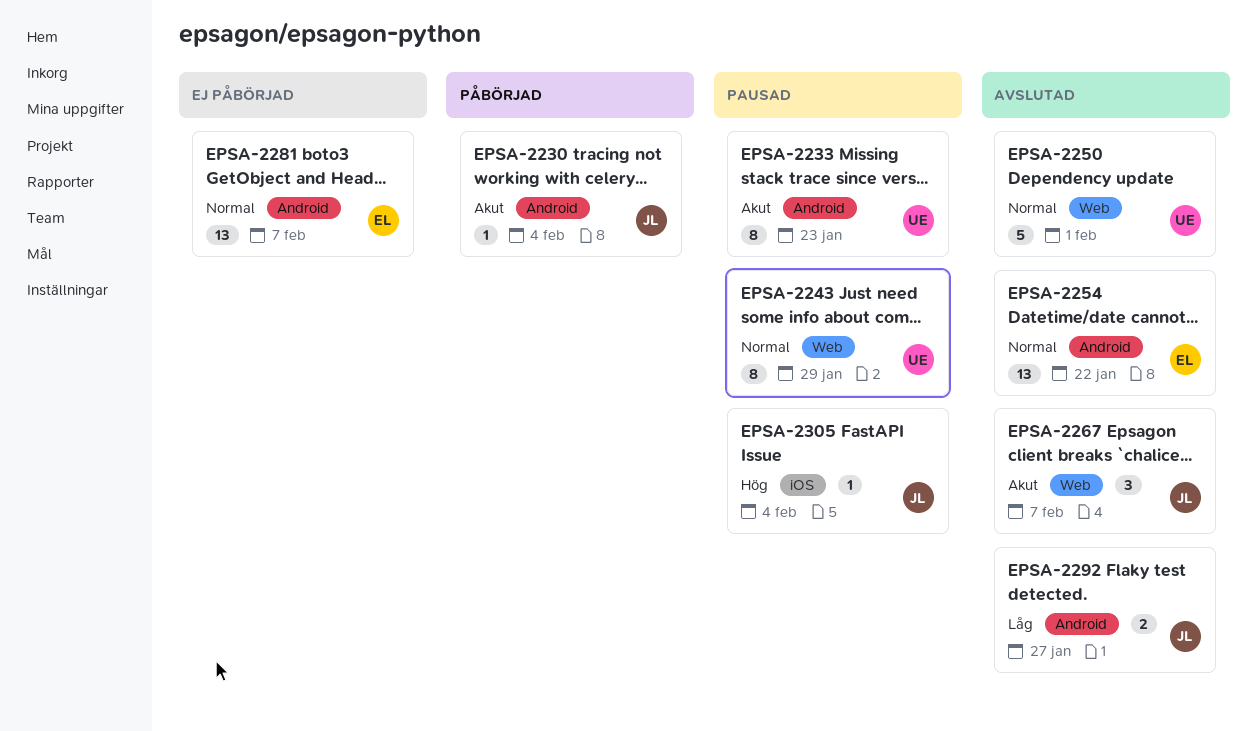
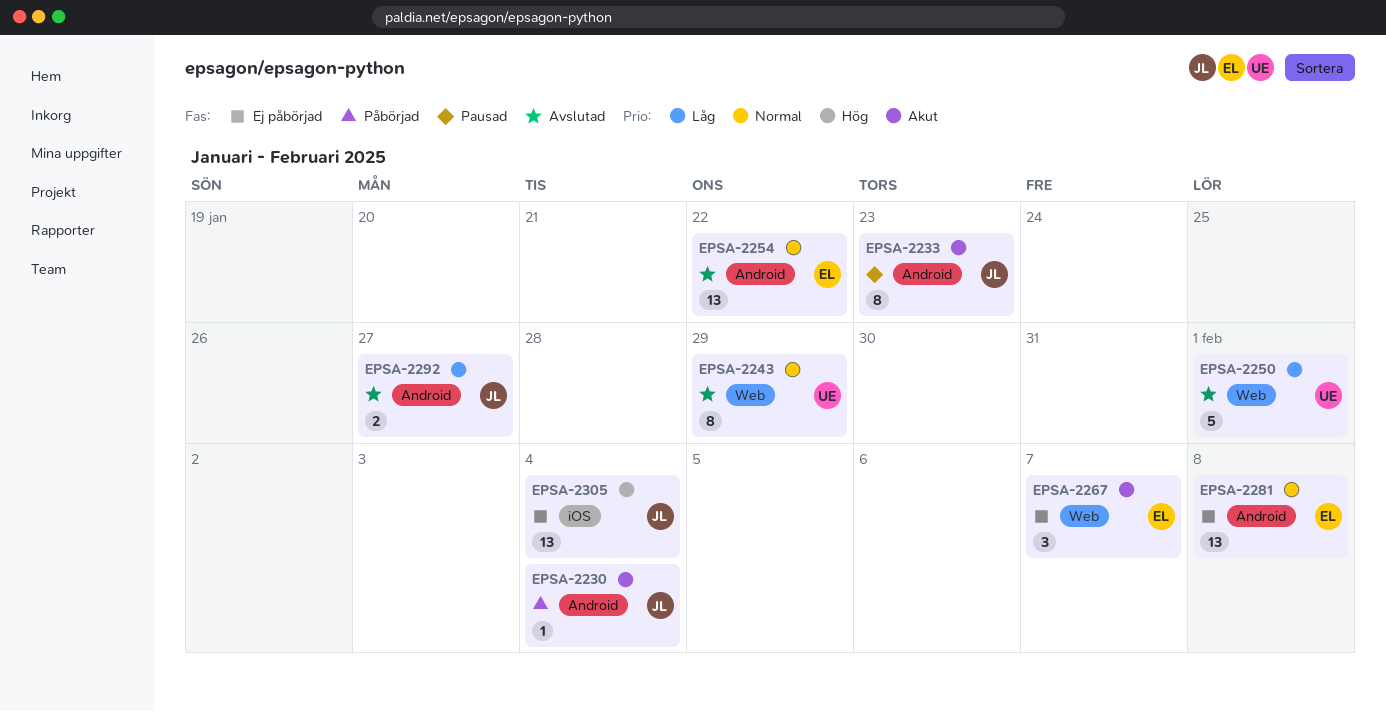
EPSA-2233, owner: UE -> JL
EPSA-2243, status: Pausad -> Avslutad
EPSA-2250, priority: Normal -> Låg
EPSA-2267, status: Avslutad -> Ej påbörjad
EPSA-2267, owner: JL -> EL
EPSA-2281, due: Feb 7 -> Feb 8
EPSA-2305, status: Pausad -> Ej påbörjad
EPSA-2305, estimate: 1 -> 13

